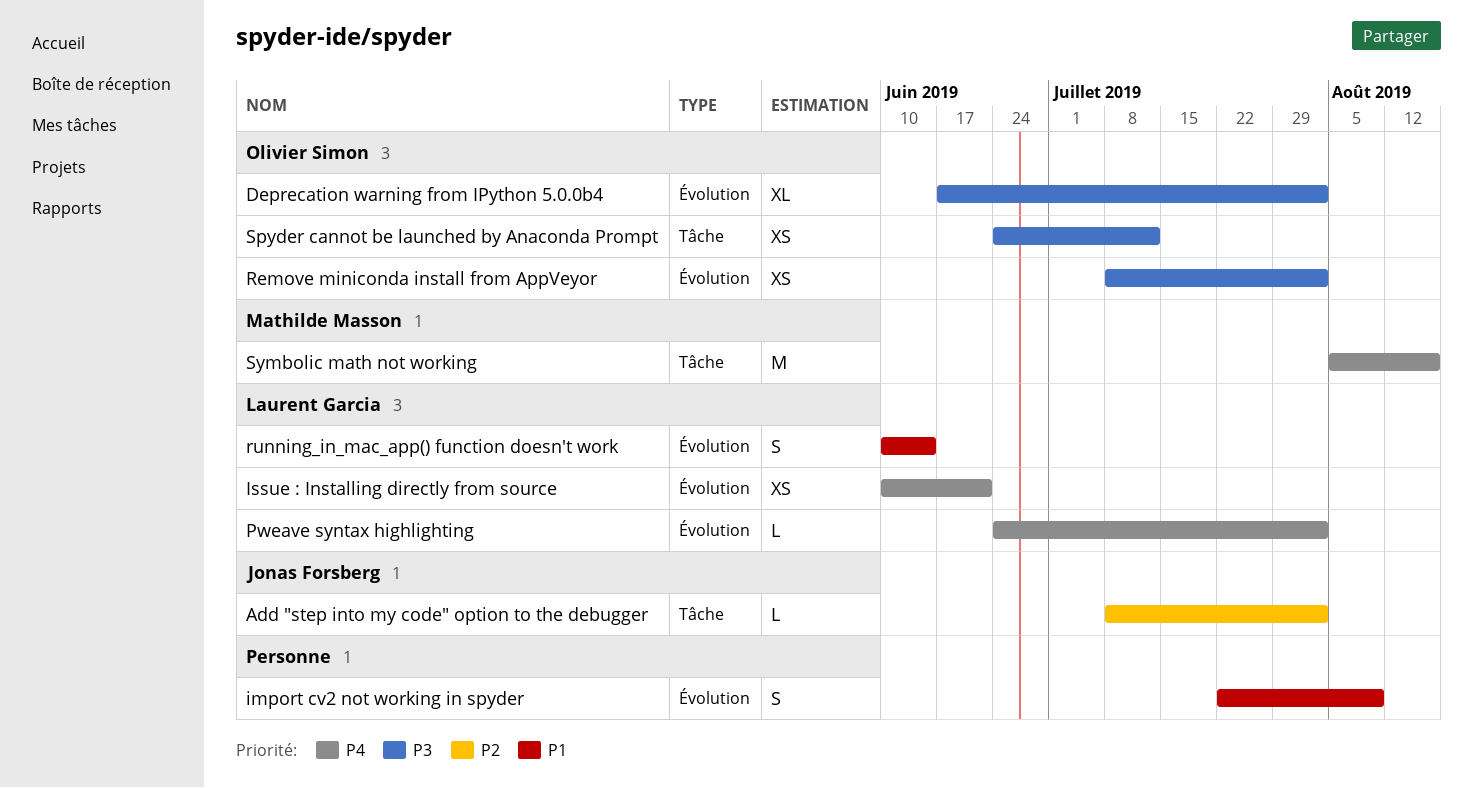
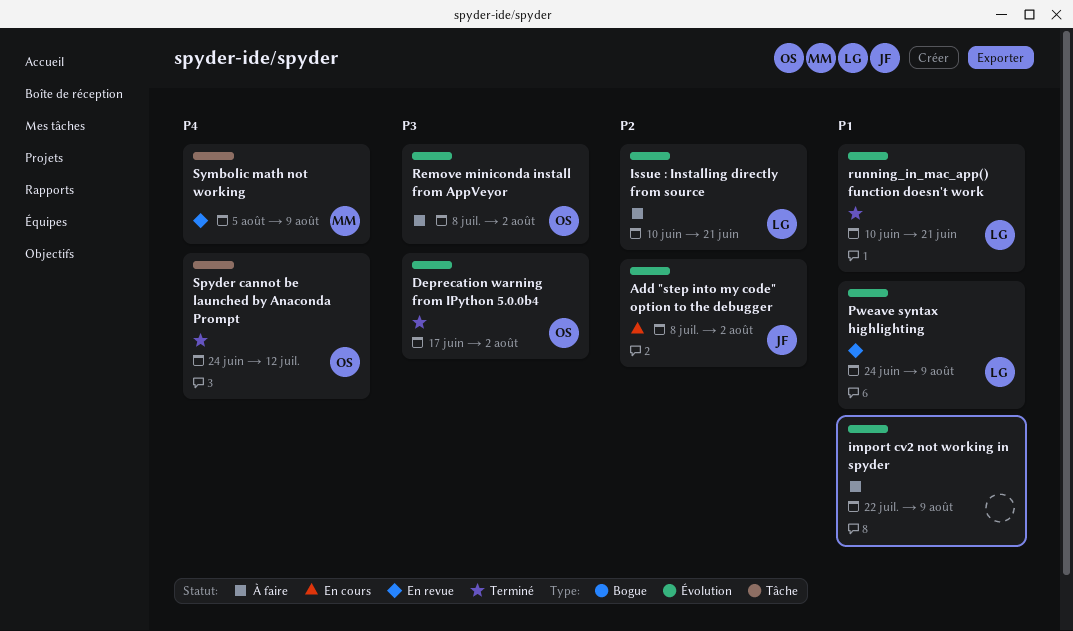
Add "step into my code" option to the debugger, label: Tâche -> Évolution
Issue : Installing directly from source, priority: P4 -> P2
Pweave syntax highlighting, priority: P4 -> P1
Pweave syntax highlighting, due: Aug 2 -> Aug 9
running_in_mac_app() function doesn't work, due: Jun 14 -> Jun 21
Spyder cannot be launched by Anaconda Prompt, priority: P3 -> P4
Symbolic math not working, due: Aug 16 -> Aug 9

